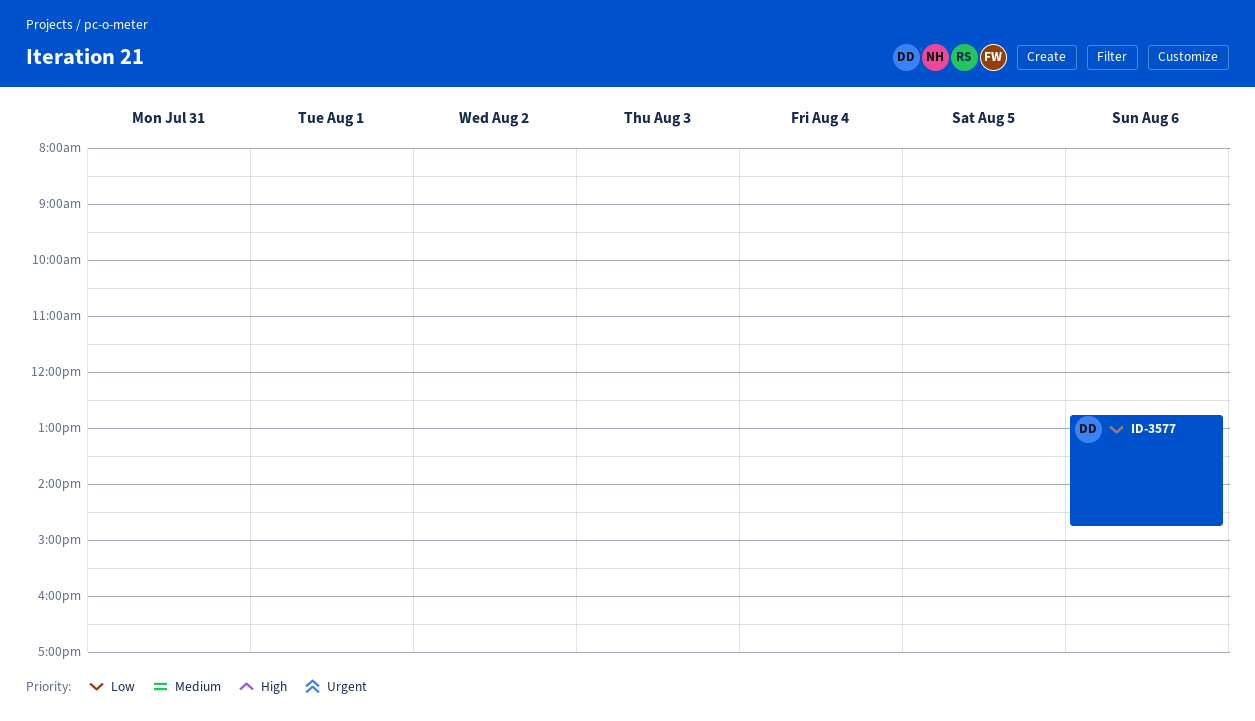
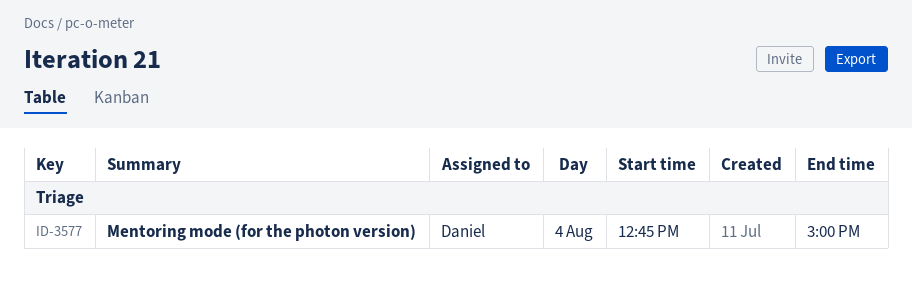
ID-3577, day: Aug 6 -> Aug 4
ID-3577, ends: 14:45 -> 15:00

